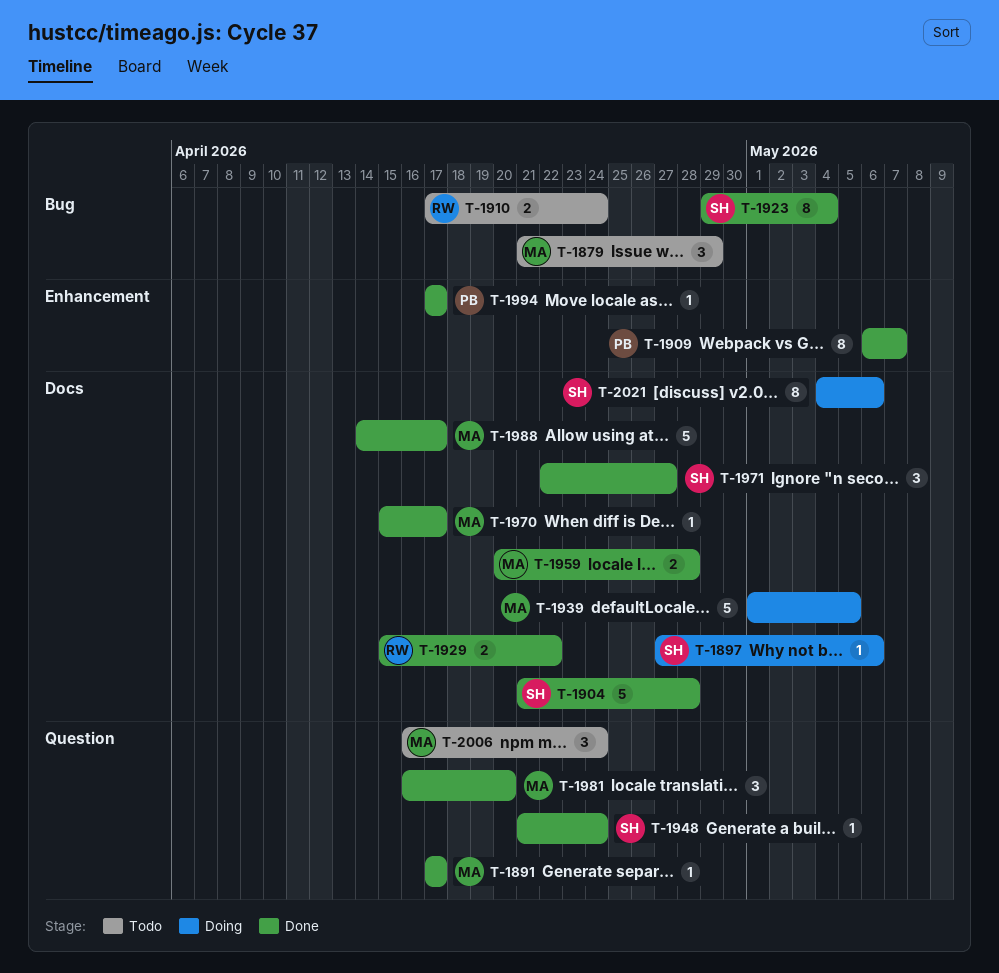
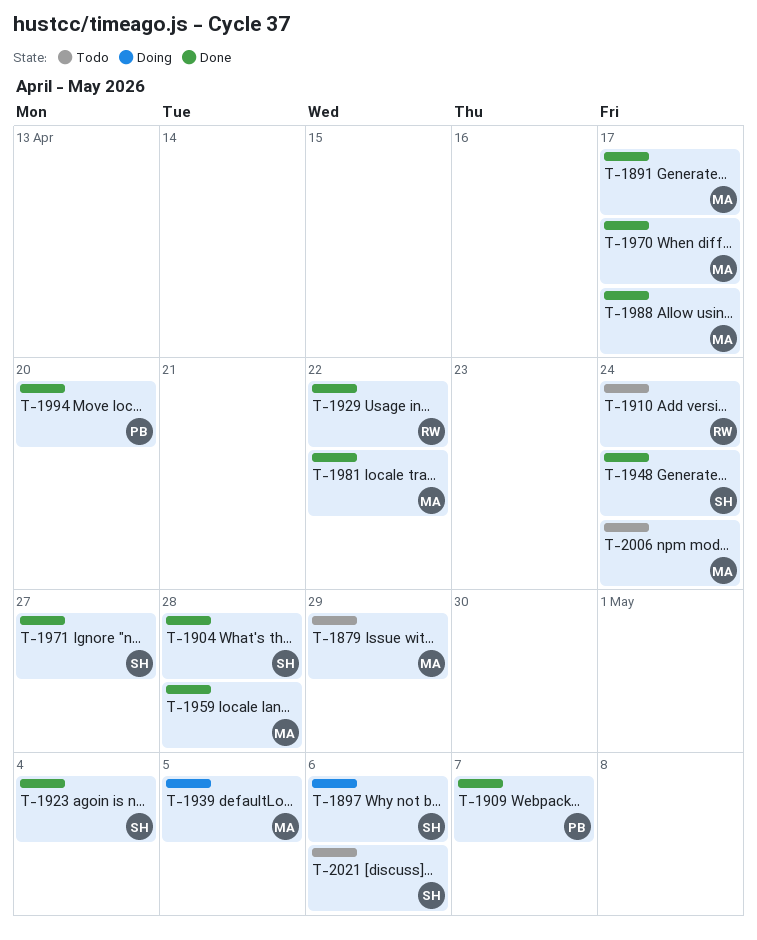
T-1981, due: Apr 20 -> Apr 22
T-1994, due: Apr 17 -> Apr 20
T-2021, status: Doing -> Todo

